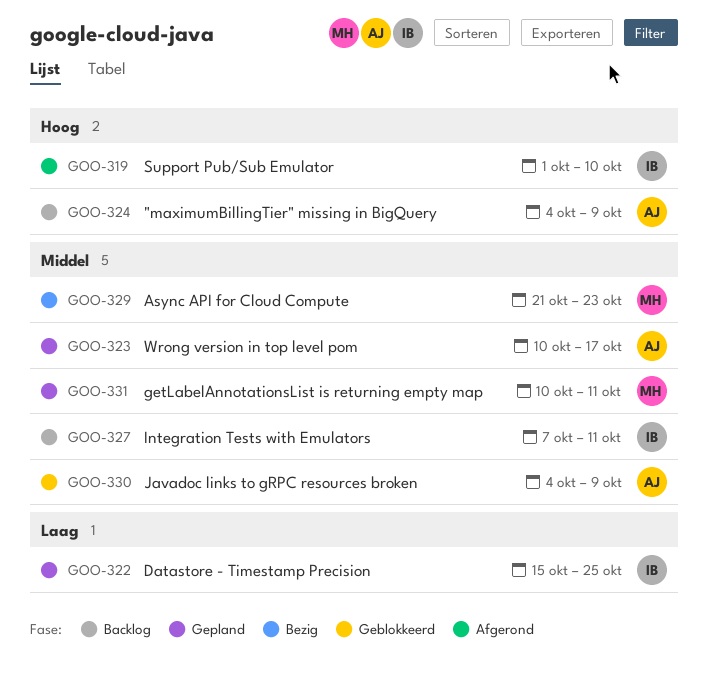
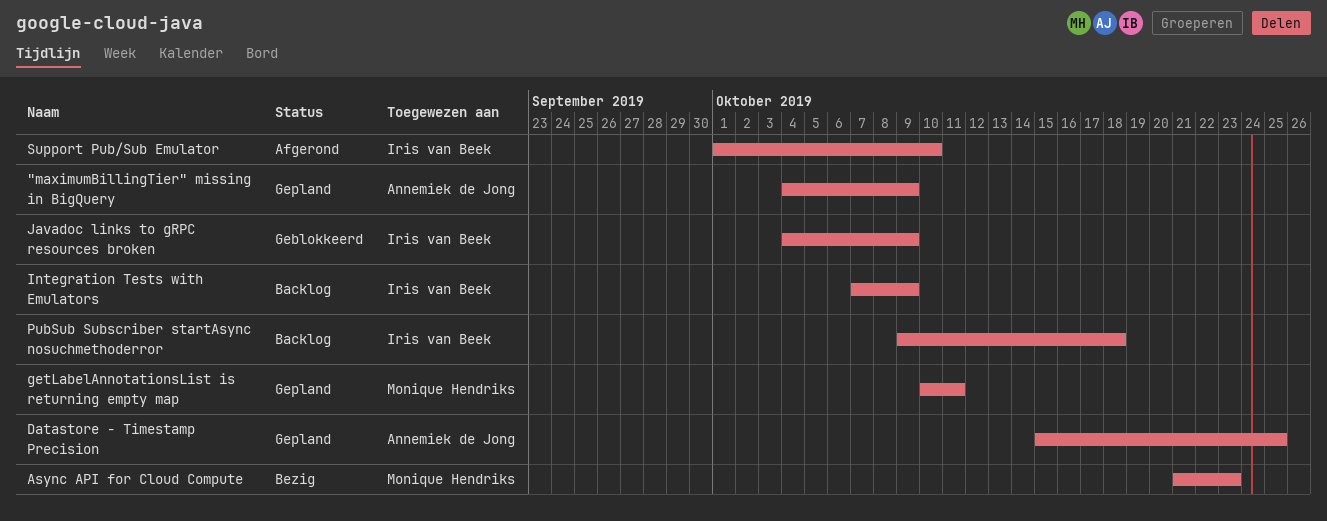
"maximumBillingTier" missing in BigQuery, status: Backlog -> Gepland
Datastore - Timestamp Precision, owner: Iris van Beek -> Annemiek de Jong
Integration Tests with Emulators, due: Oct 11 -> Oct 9
Javadoc links to gRPC resources broken, owner: Annemiek de Jong -> Iris van Beek
PubSub Subscriber startAsync nosuchmethoderror: none -> present
Wrong version in top level pom: present -> none

